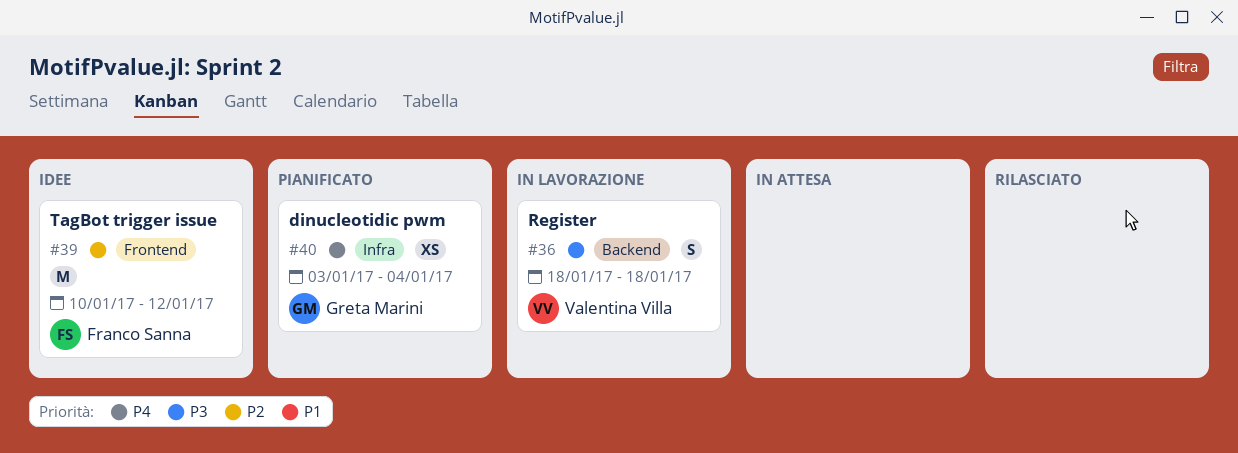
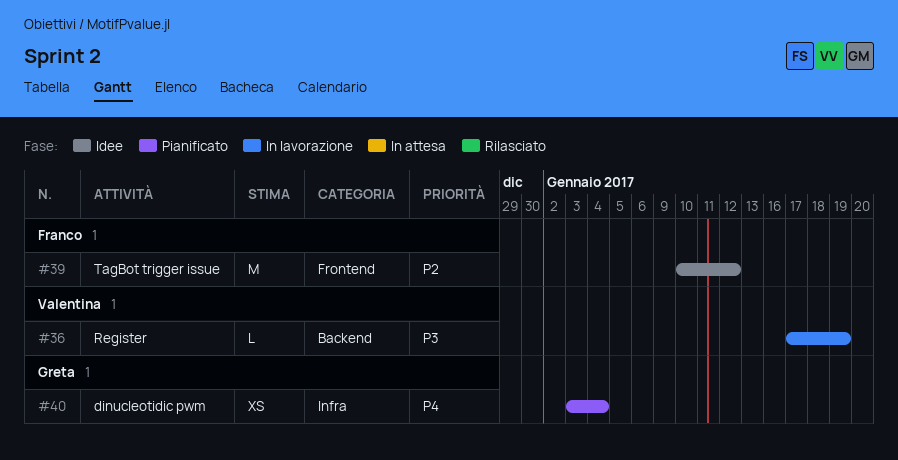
#36, estimate: S -> L
#36, start: Jan 18 -> Jan 17
#36, due: Jan 18 -> Jan 19

